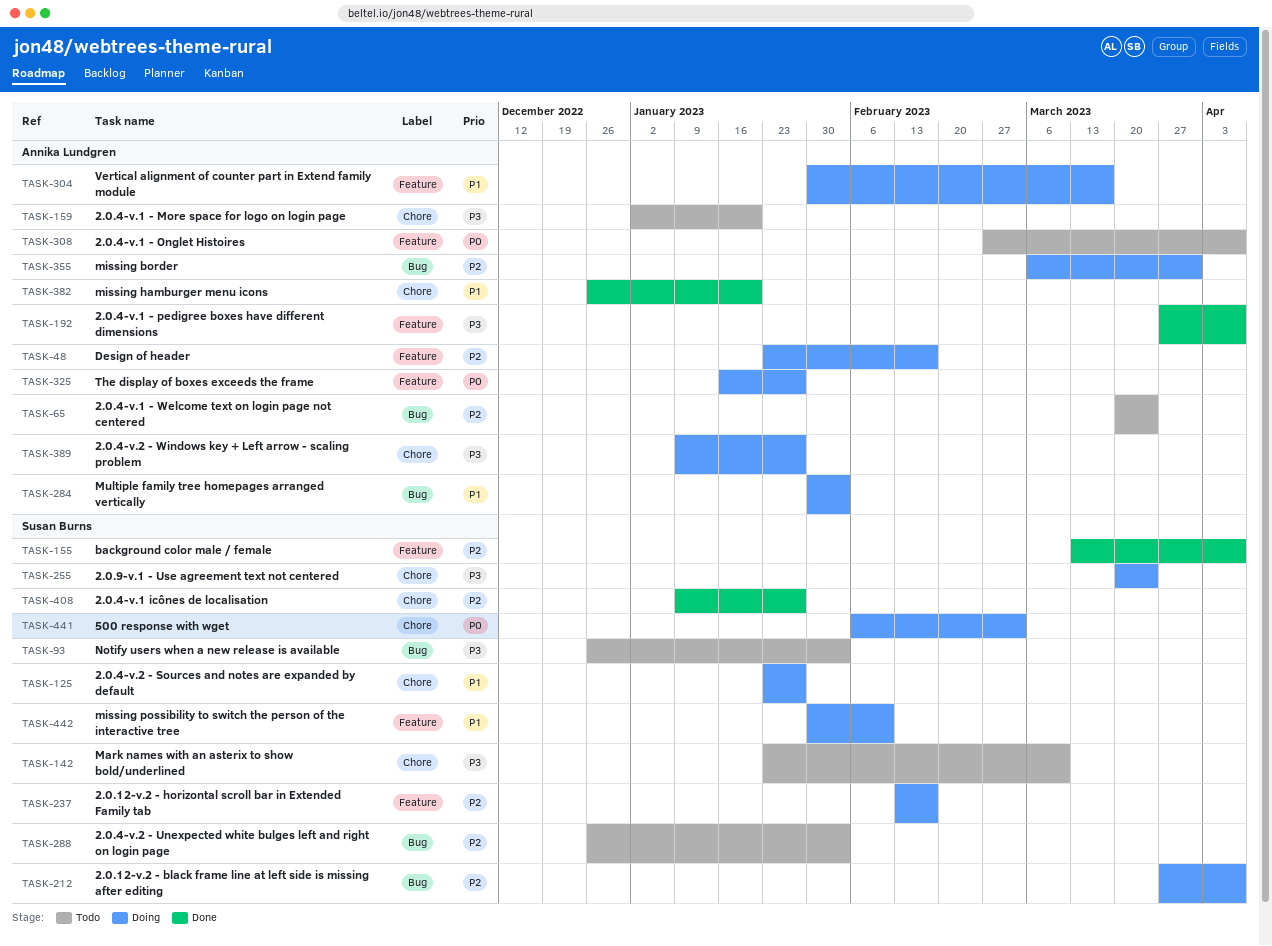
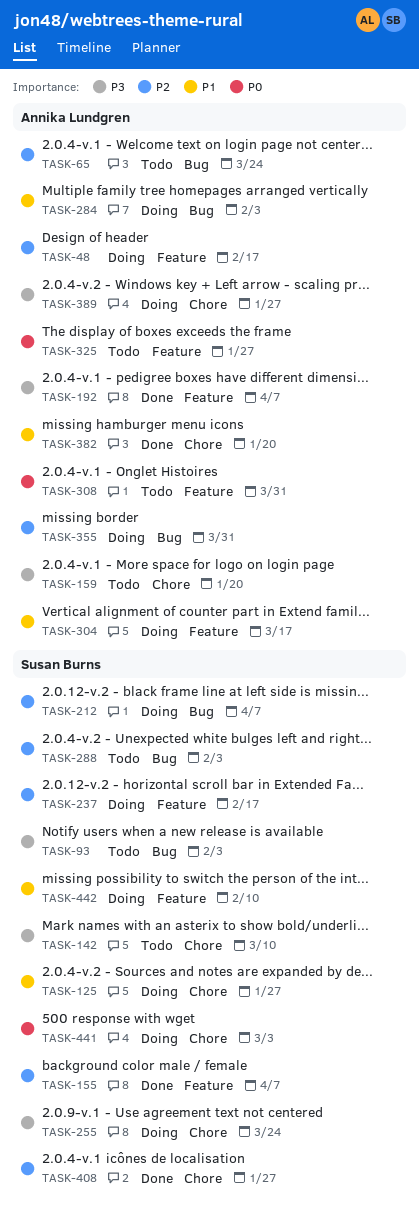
TASK-308, due: Apr 7 -> Mar 31
TASK-325, status: Doing -> Todo

